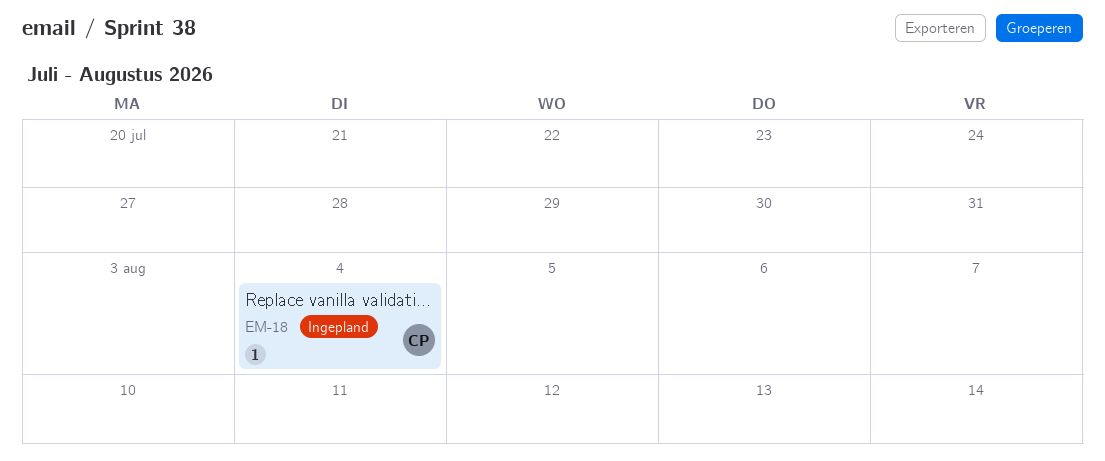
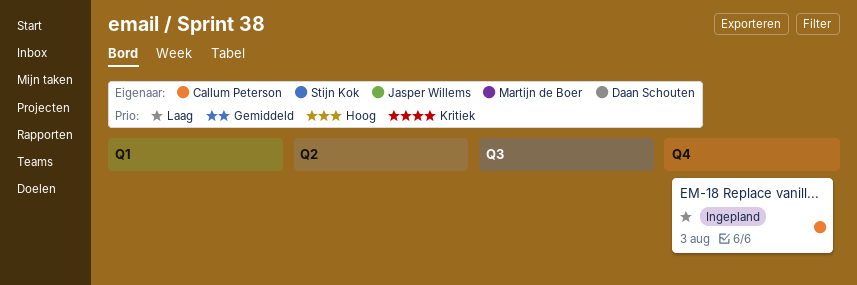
EM-18, due: Aug 4 -> Aug 3

